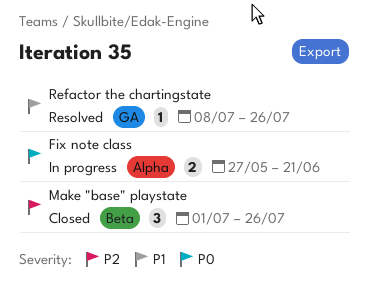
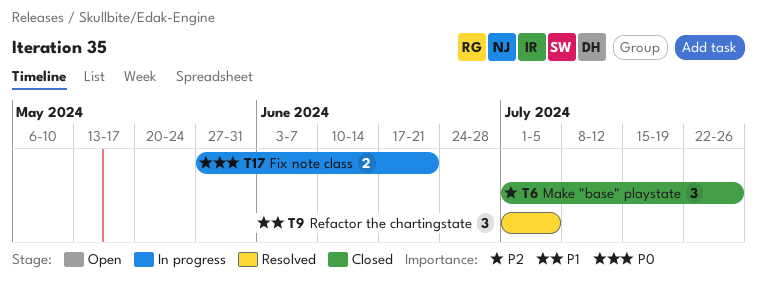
Refactor the chartingstate, estimate: 1 -> 3
Refactor the chartingstate, start: Jul 8 -> Jul 1
Refactor the chartingstate, due: Jul 26 -> Jul 5

